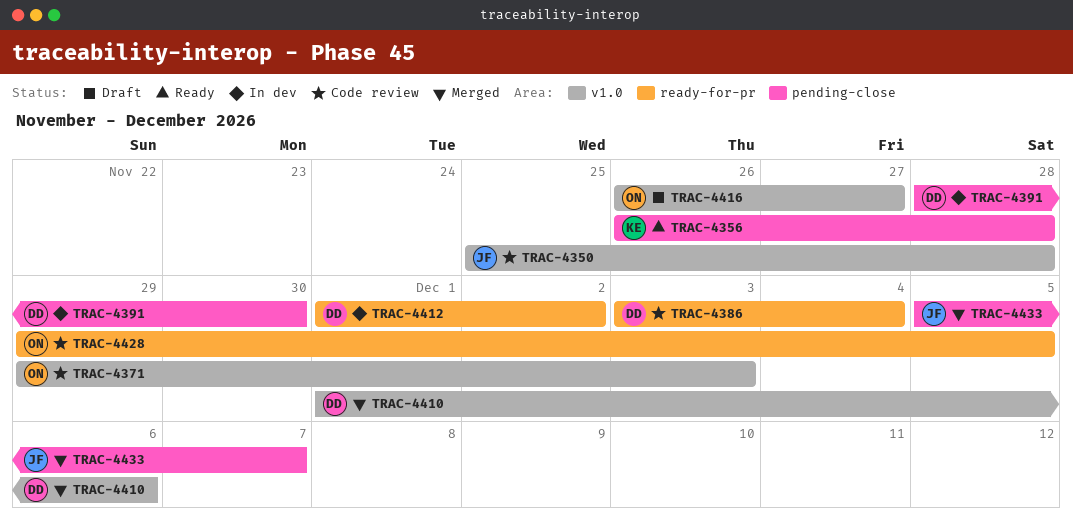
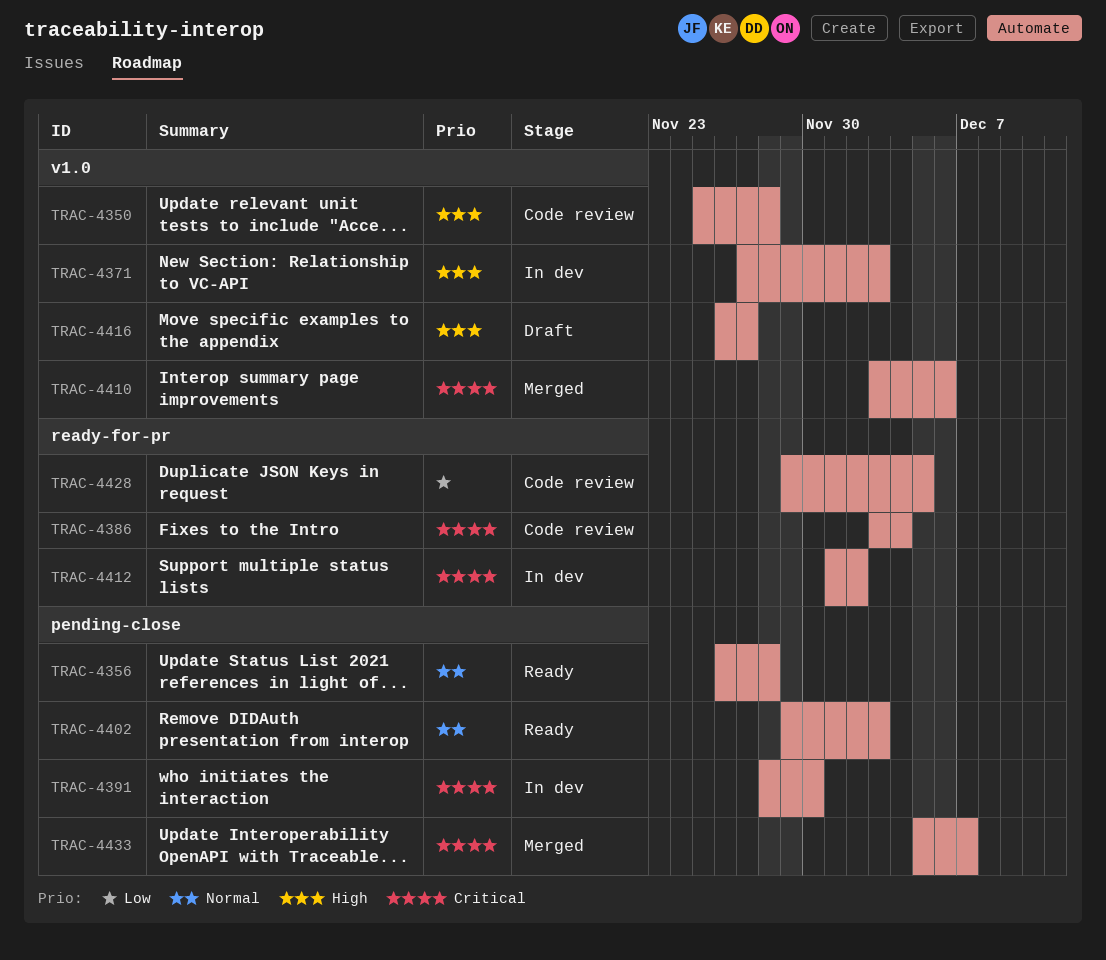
TRAC-4371, status: Code review -> In dev
TRAC-4371, start: Nov 29 -> Nov 27
TRAC-4402: none -> present
TRAC-4410, start: Dec 1 -> Dec 3

